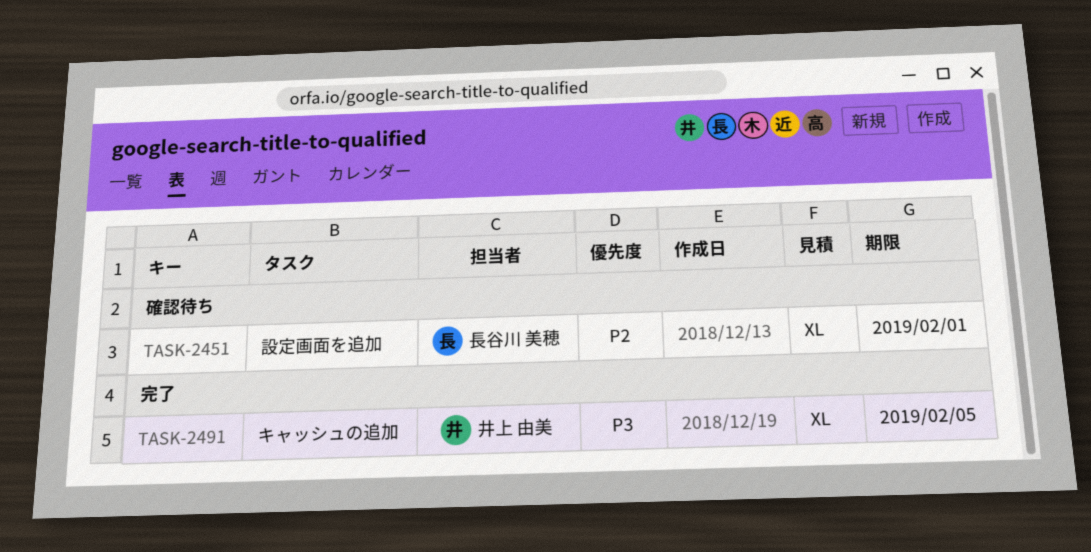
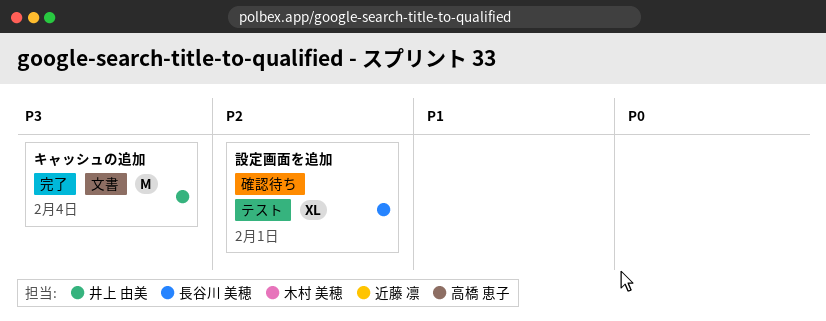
キャッシュの追加, estimate: XL -> M
キャッシュの追加, due: Feb 5 -> Feb 4

